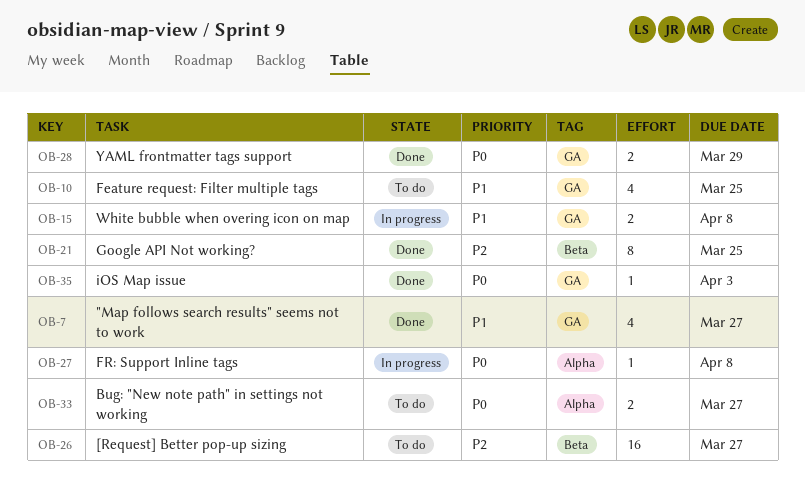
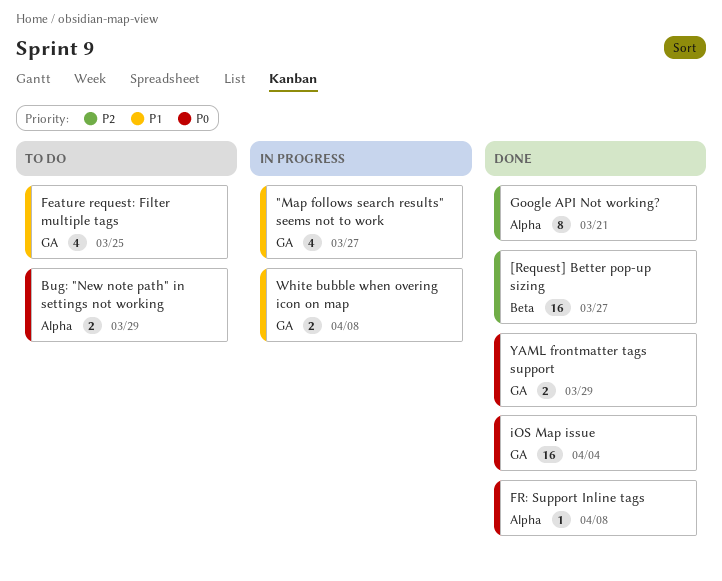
"Map follows search results" seems not to work, status: Done -> In progress
[Request] Better pop-up sizing, status: To do -> Done
Bug: "New note path" in settings not working, due: Mar 27 -> Mar 29
FR: Support Inline tags, status: In progress -> Done
Google API Not working?, label: Beta -> Alpha
Google API Not working?, due: Mar 25 -> Mar 21
iOS Map issue, estimate: 1 -> 16
iOS Map issue, due: Apr 3 -> Apr 4

